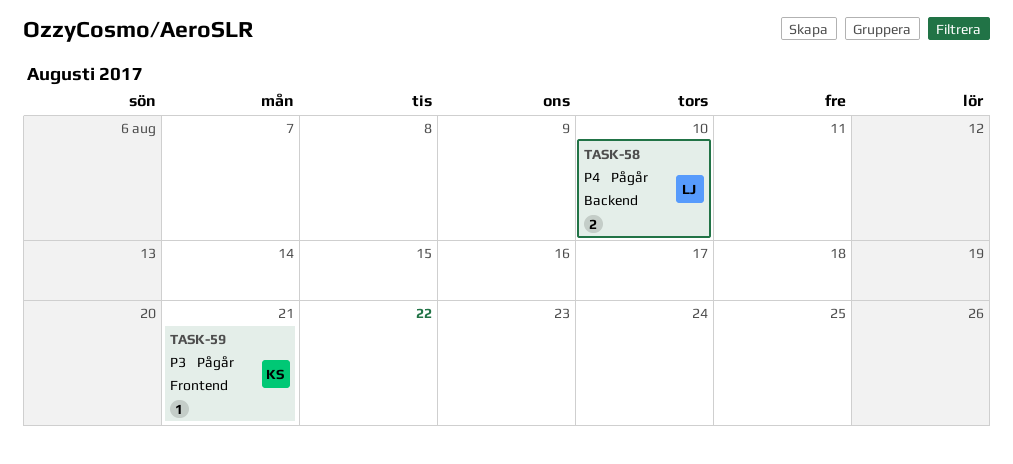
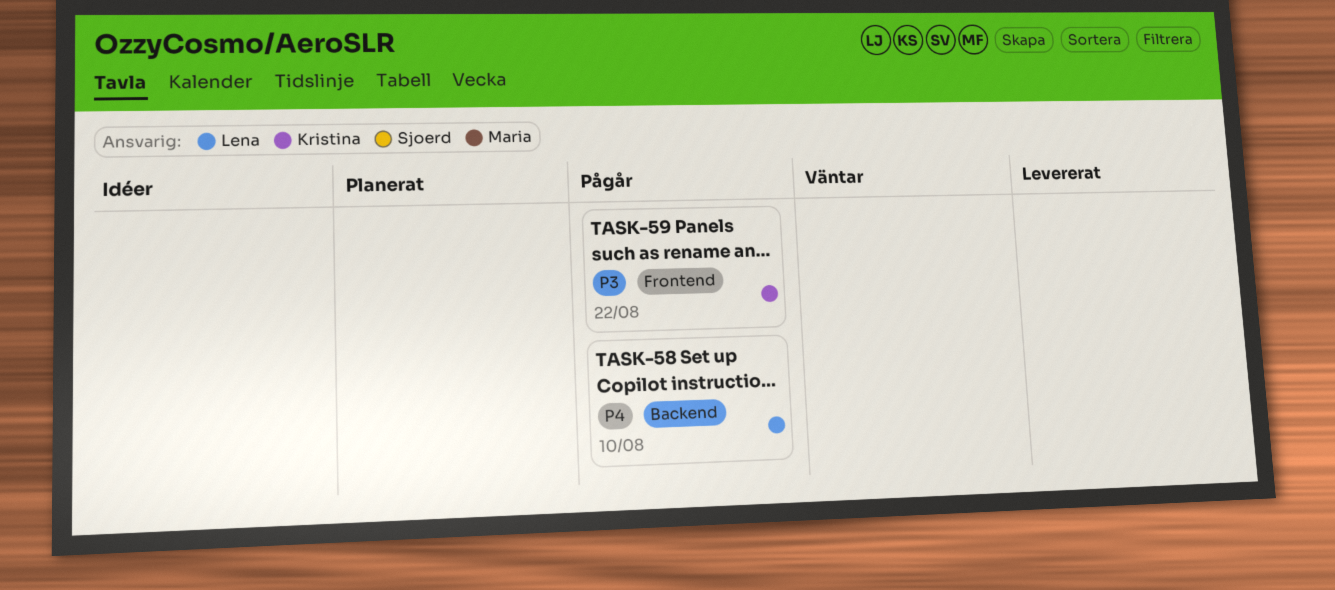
TASK-59, due: Aug 21 -> Aug 22

